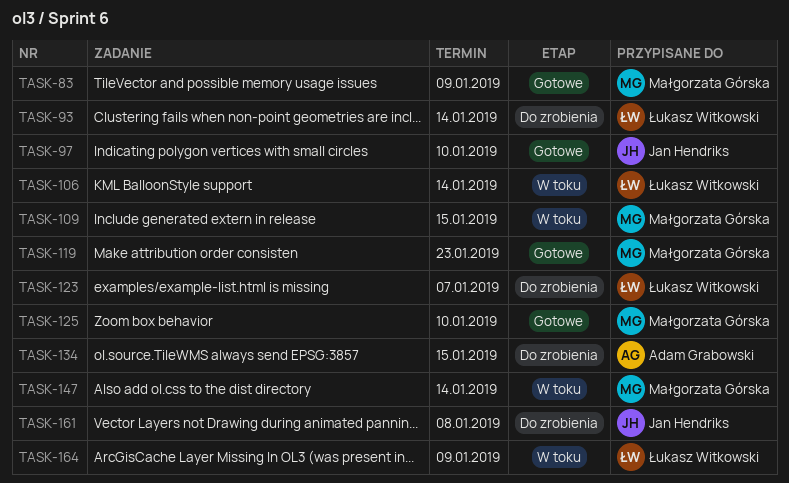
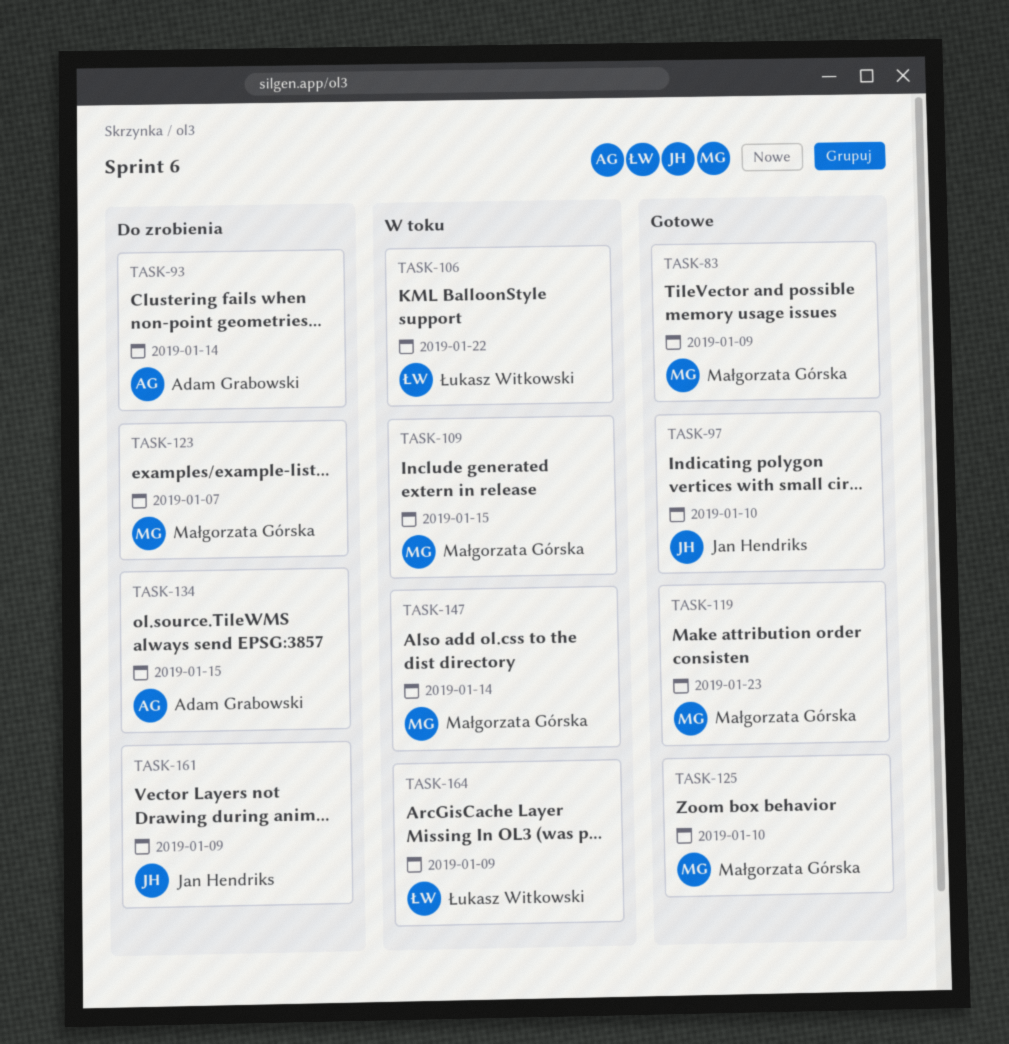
TASK-93, owner: Łukasz Witkowski -> Adam Grabowski
TASK-106, due: Jan 14 -> Jan 22
TASK-123, owner: Łukasz Witkowski -> Małgorzata Górska
TASK-161, due: Jan 8 -> Jan 9

